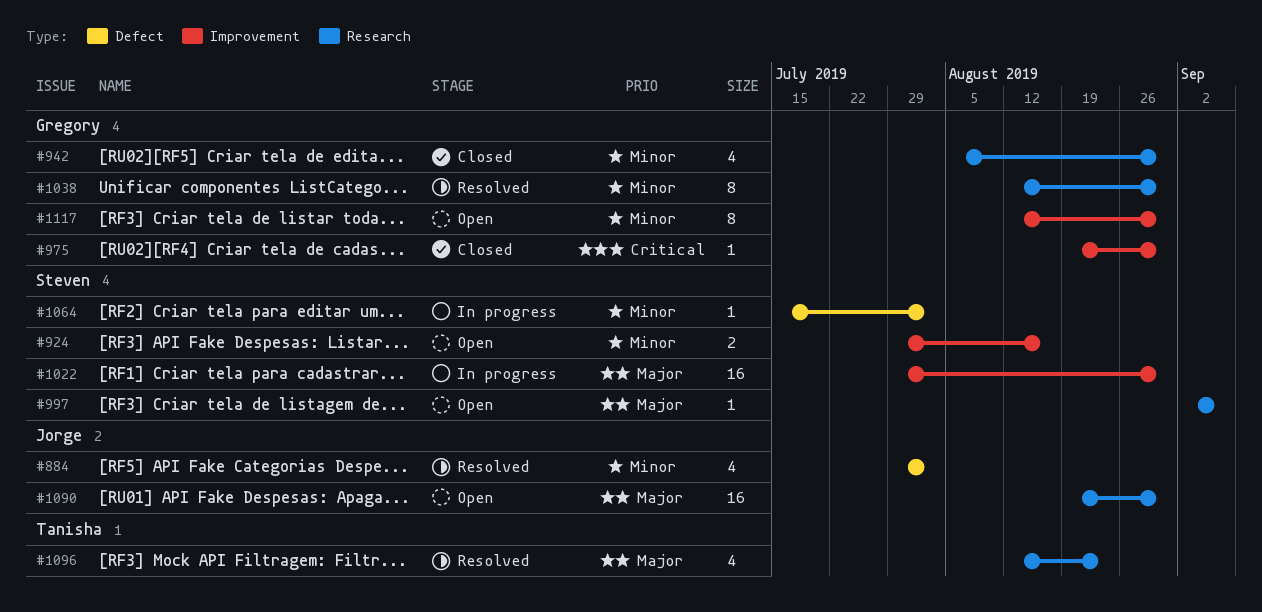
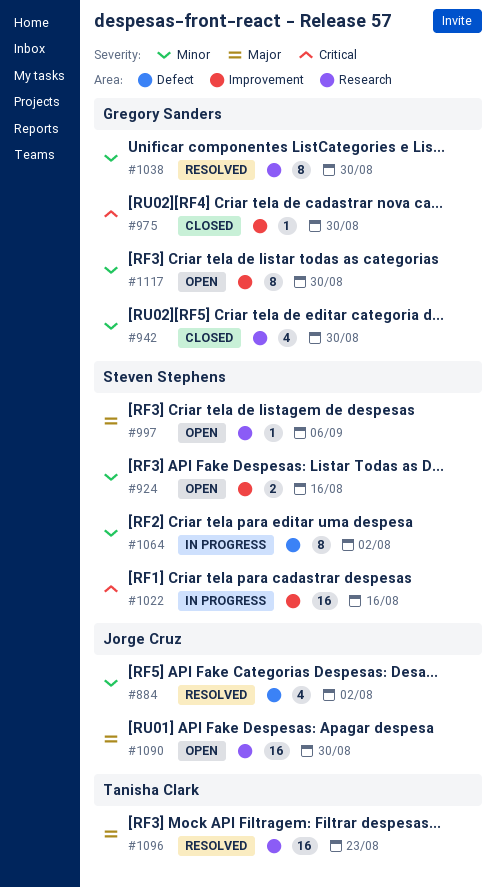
#1022, priority: Major -> Critical
#1022, due: Aug 30 -> Aug 16
#1064, estimate: 1 -> 8
#1096, estimate: 4 -> 16

